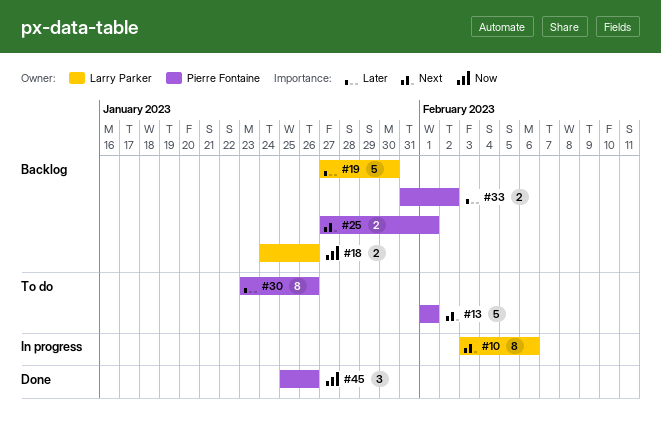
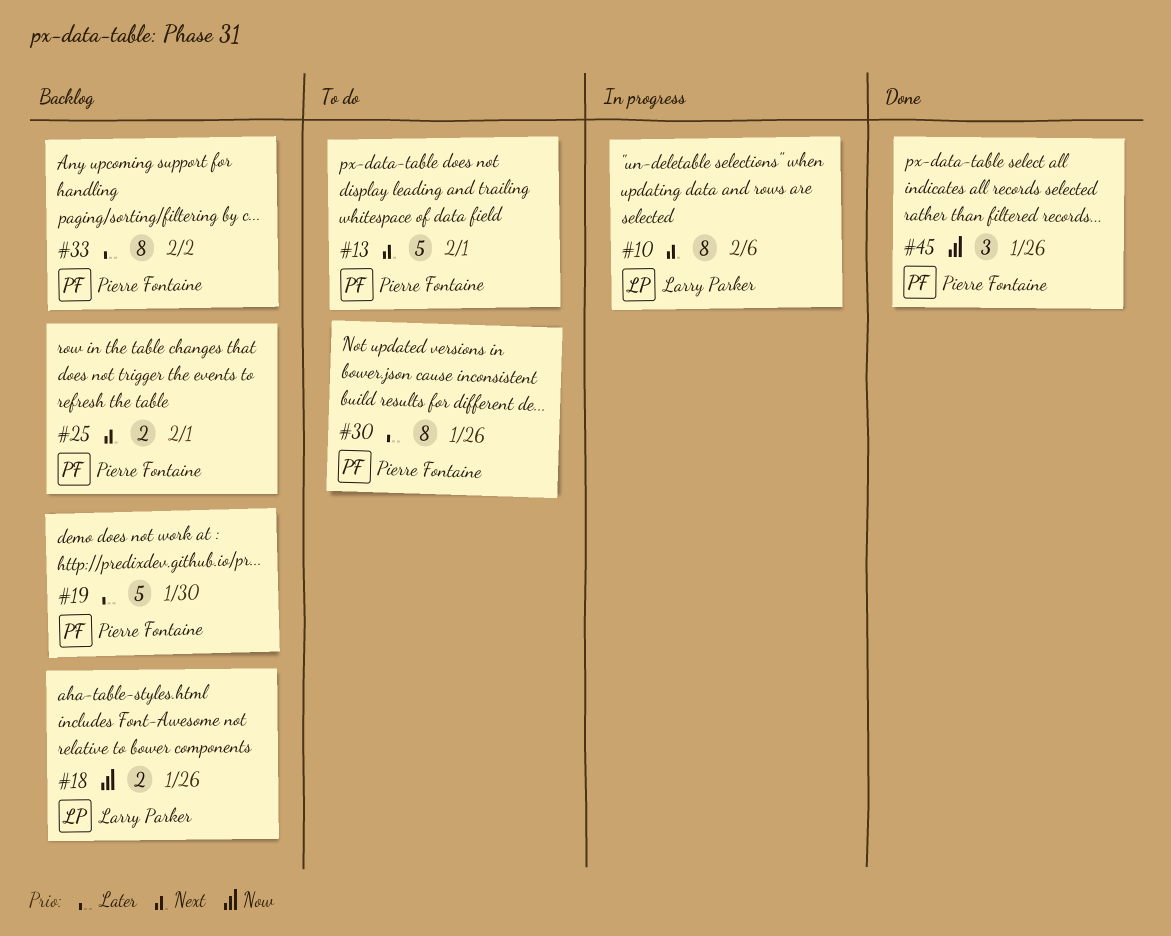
#19, owner: Larry Parker -> Pierre Fontaine
#33, estimate: 2 -> 8

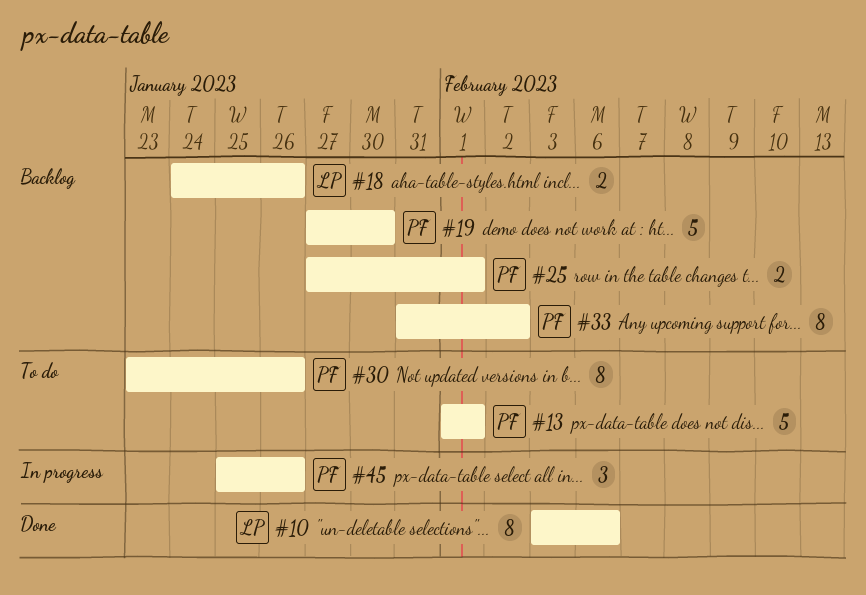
#10, status: In progress -> Done
#45, status: Done -> In progress

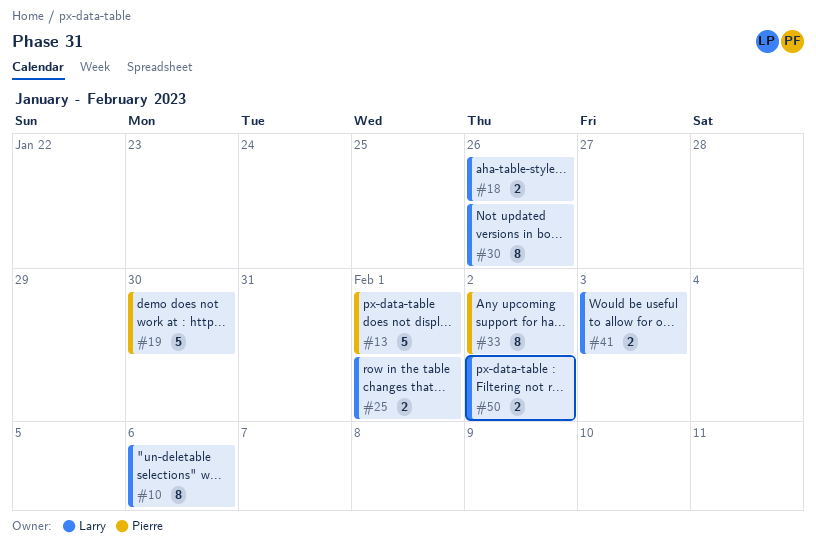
#25, owner: Pierre -> Larry
#30, owner: Pierre -> Larry
#41: none -> present
#45: present -> none
#50: none -> present

